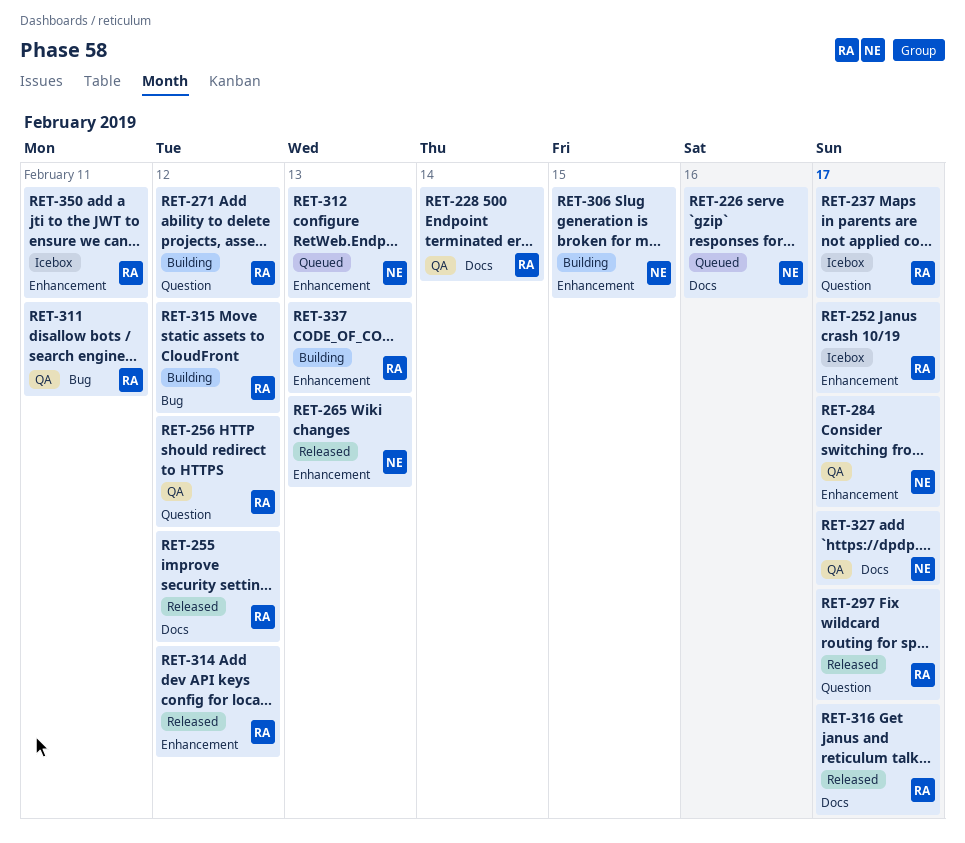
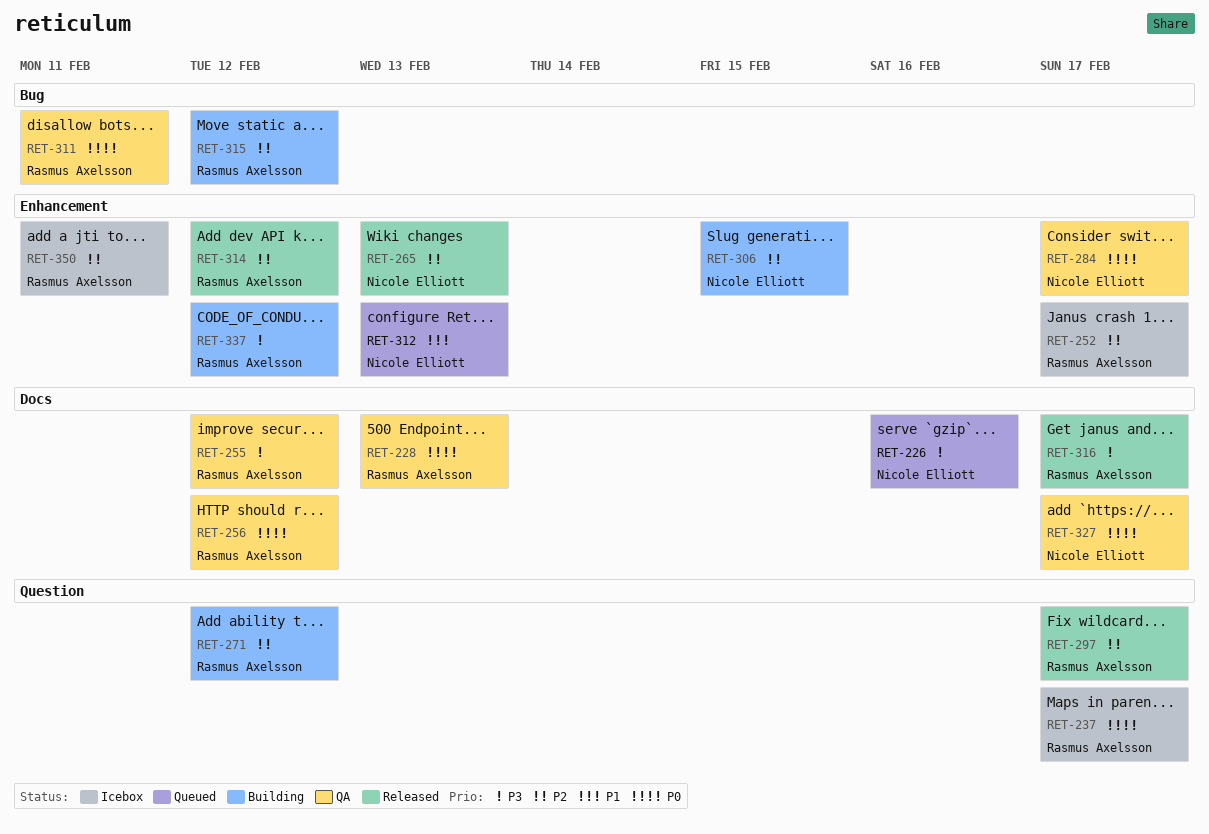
RET-228, due: Feb 14 -> Feb 13
RET-255, status: Released -> QA
RET-256, label: Question -> Docs
RET-337, due: Feb 13 -> Feb 12

